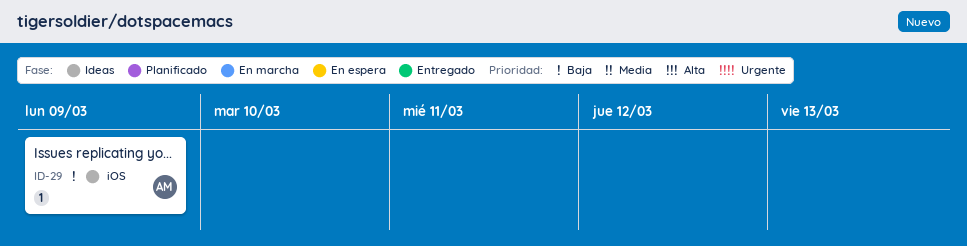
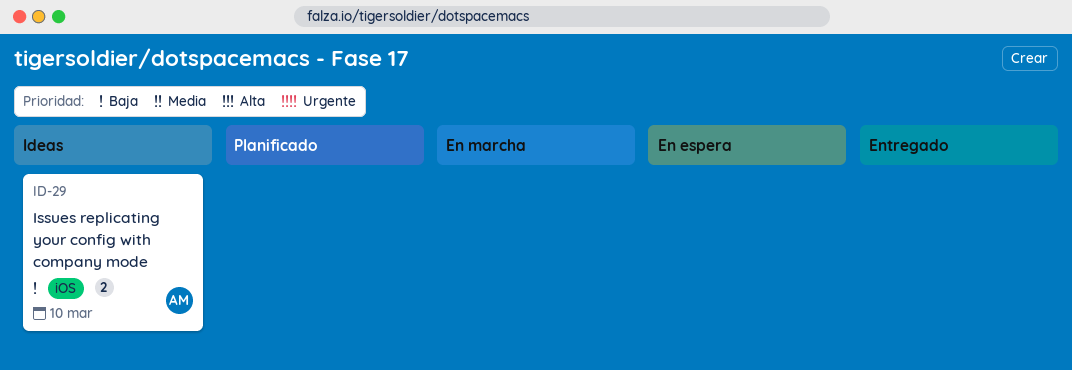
ID-29, estimate: 1 -> 2
ID-29, due: Mar 9 -> Mar 10

